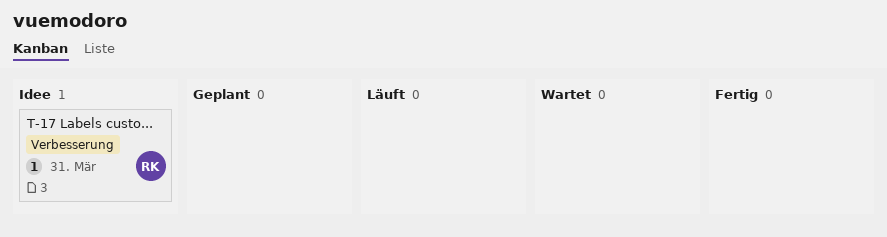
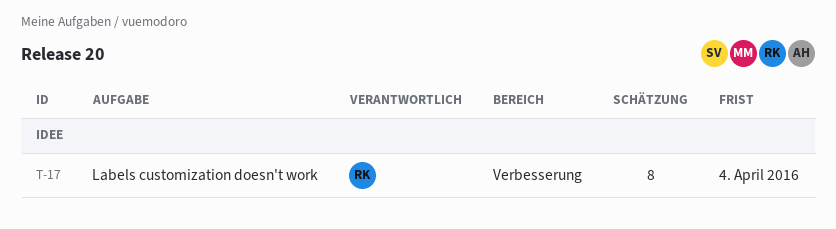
T-17, estimate: 1 -> 8
T-17, due: Mar 31 -> Apr 4

